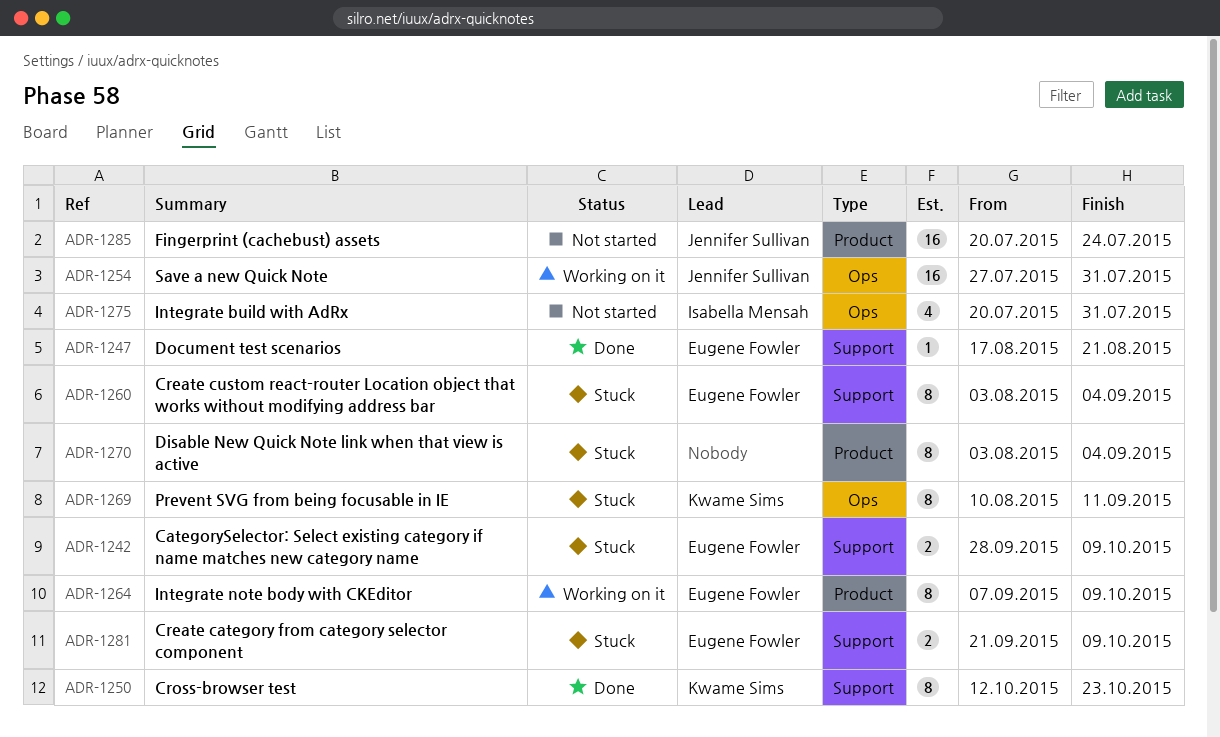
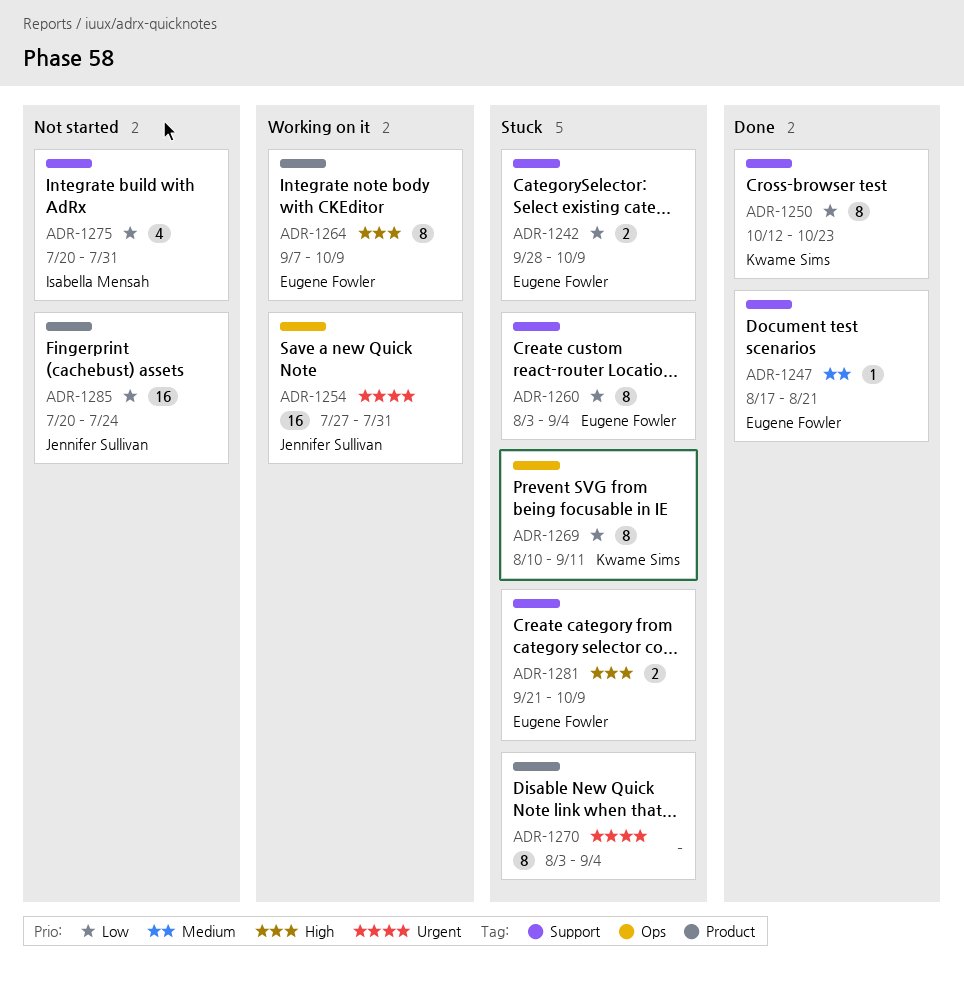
ADR-1275, label: Ops -> Support

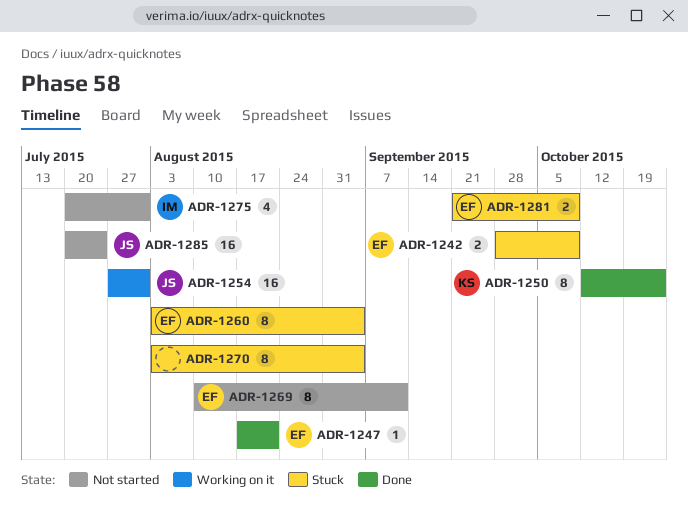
ADR-1264: present -> none
ADR-1269, status: Stuck -> Not started
ADR-1269, owner: Kwame Sims -> Eugene Fowler

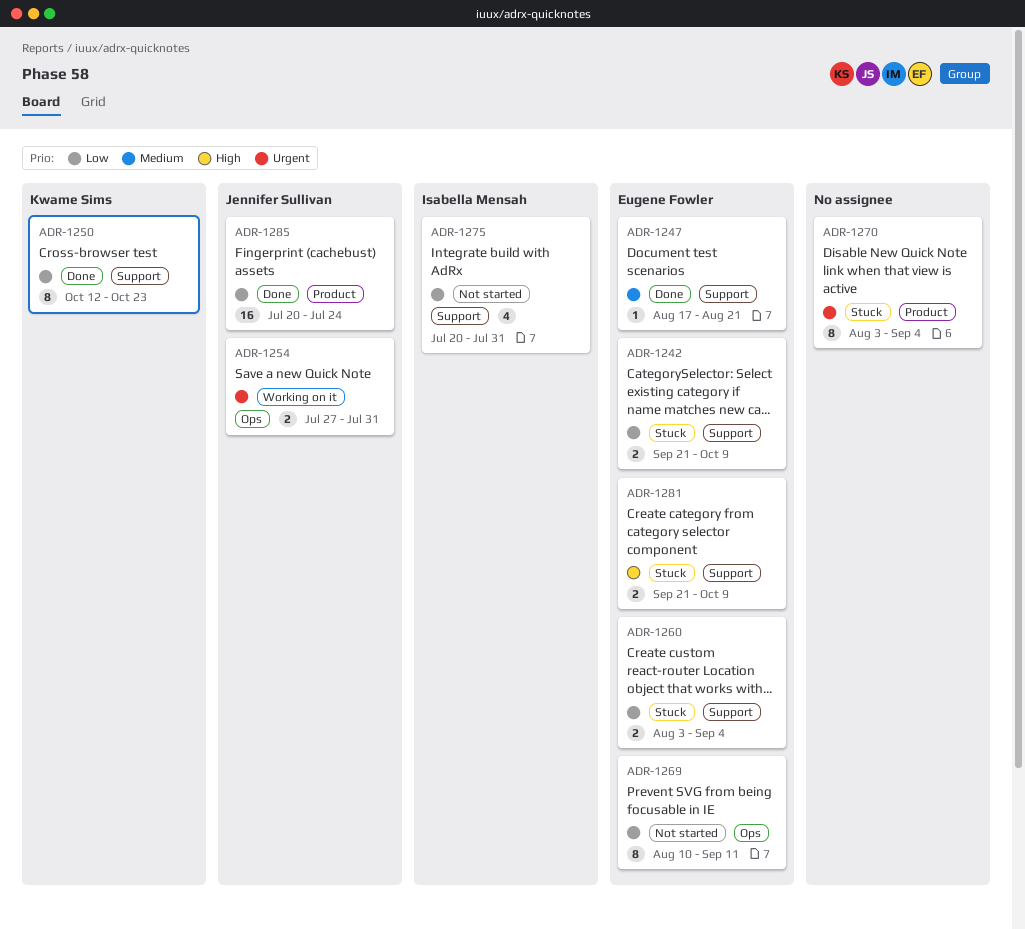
ADR-1242, start: Sep 28 -> Sep 21
ADR-1254, estimate: 16 -> 2
ADR-1260, estimate: 8 -> 2
ADR-1285, status: Not started -> Done

